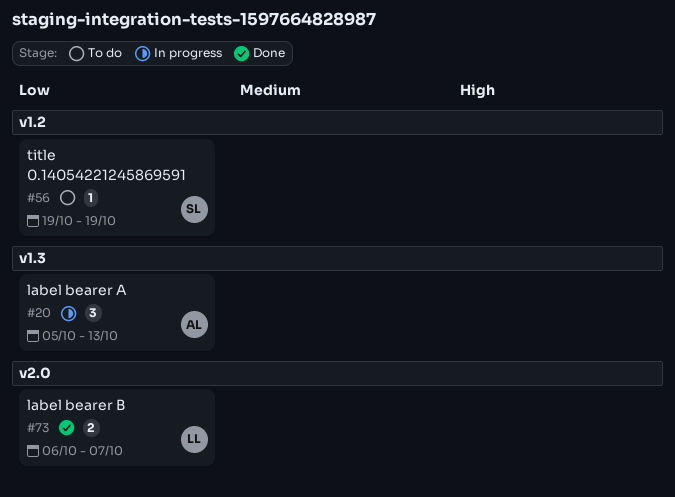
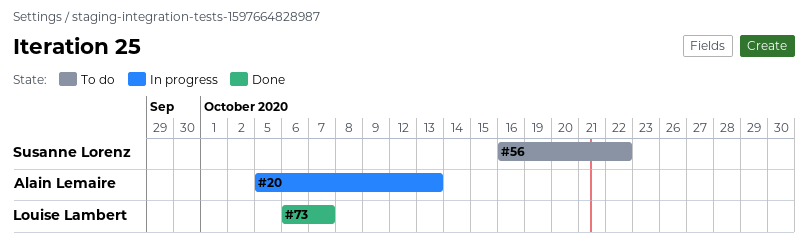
#56, start: Oct 19 -> Oct 16
#56, due: Oct 19 -> Oct 22

